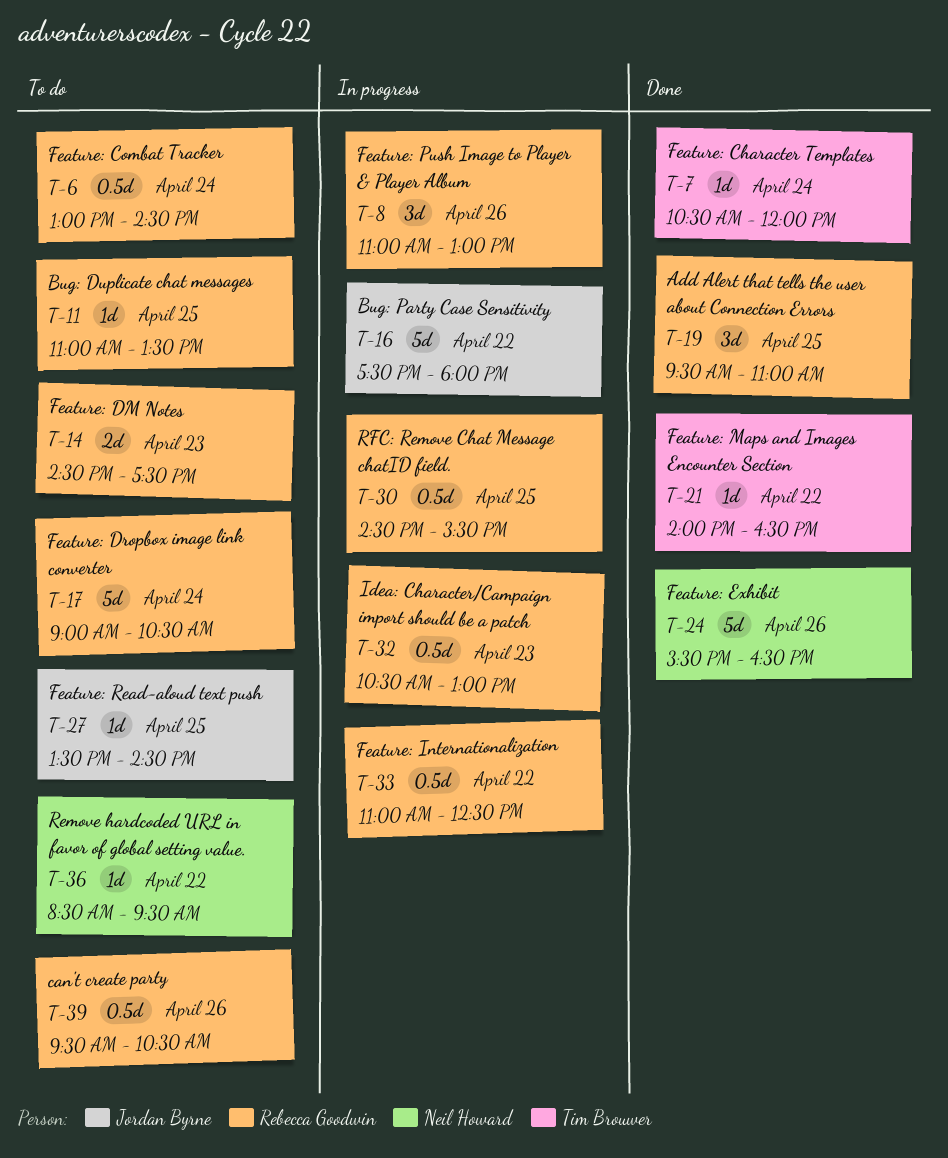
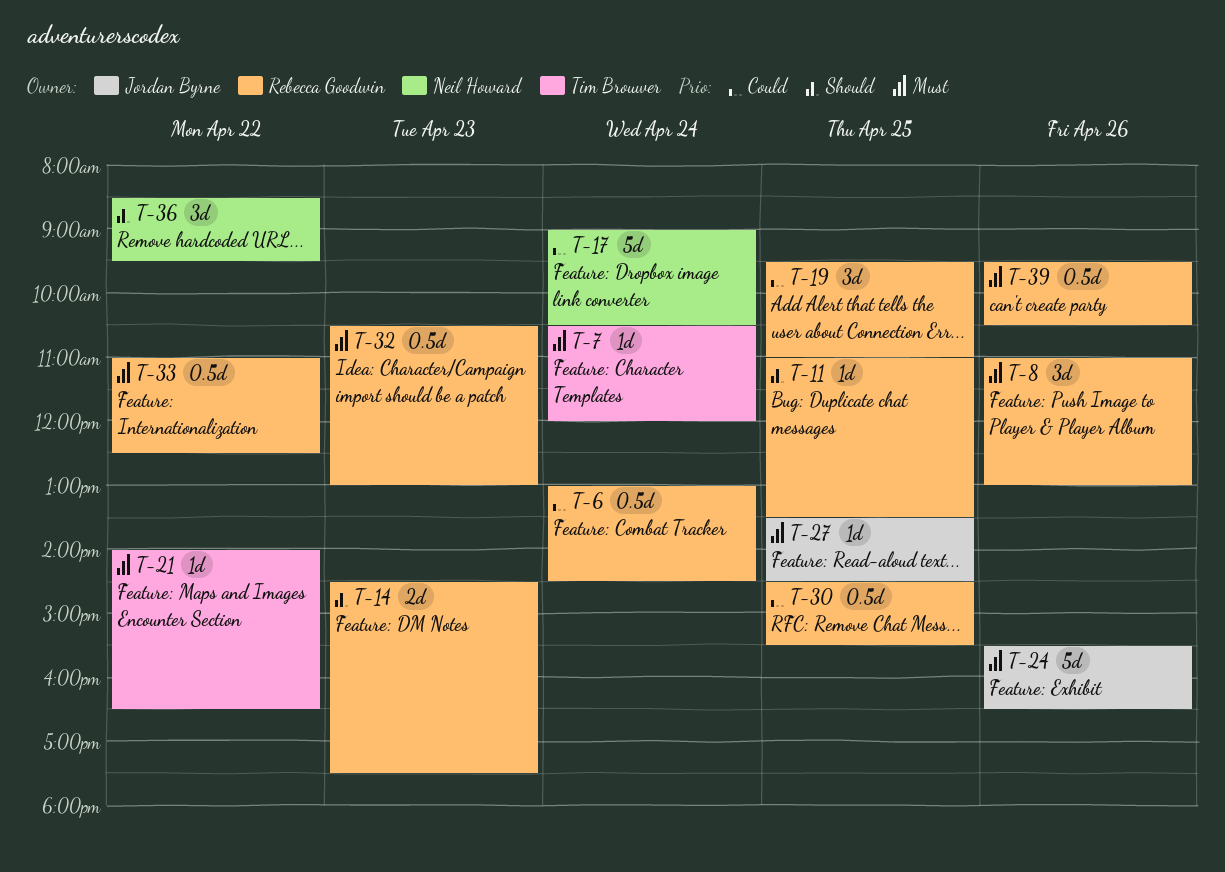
T-16: present -> none
T-17, owner: Rebecca Goodwin -> Neil Howard
T-24, owner: Neil Howard -> Jordan Byrne
T-36, estimate: 1d -> 3d

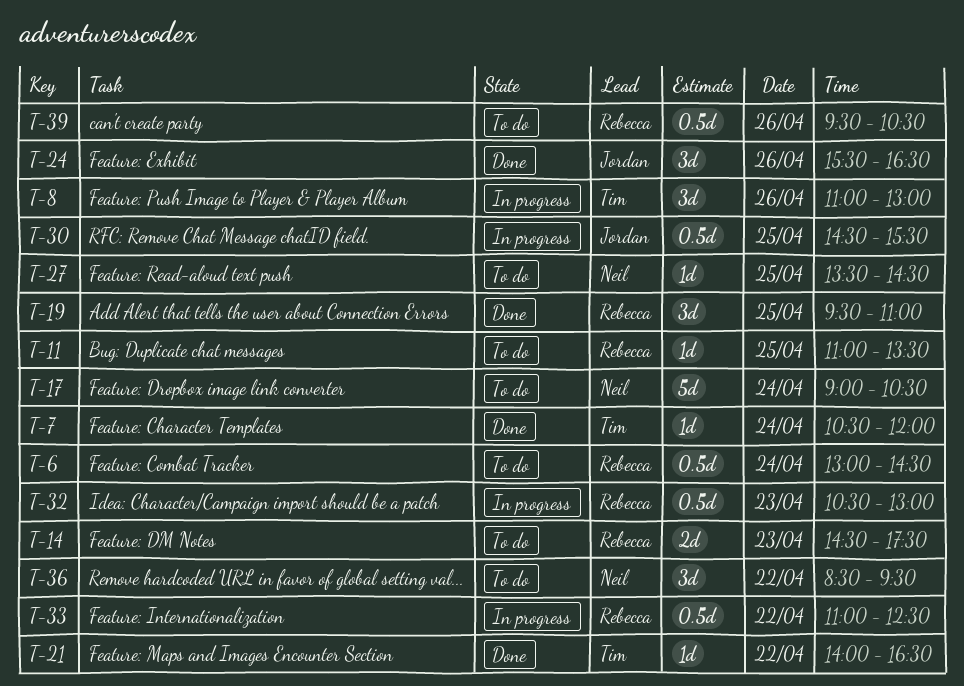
T-8, owner: Rebecca Goodwin -> Tim Brouwer
T-24, estimate: 5d -> 3d
T-27, owner: Jordan Byrne -> Neil Howard
T-30, owner: Rebecca Goodwin -> Jordan Byrne

